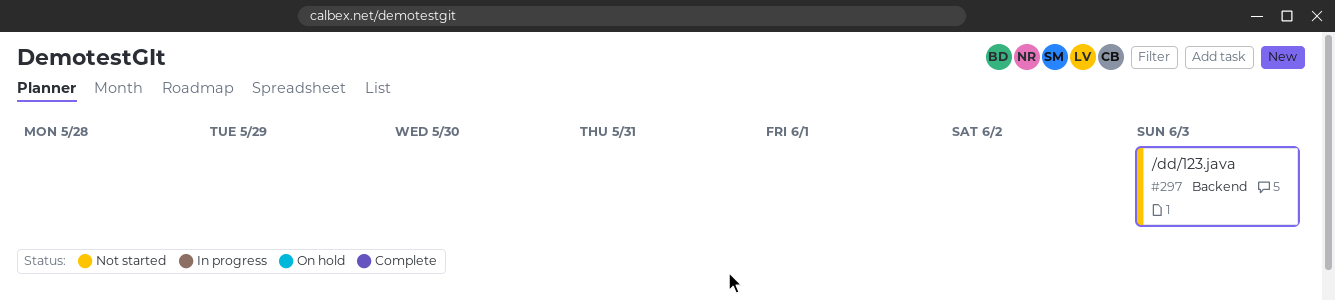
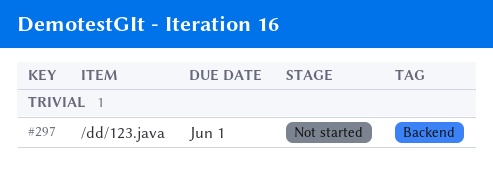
#297, due: Jun 3 -> Jun 1

